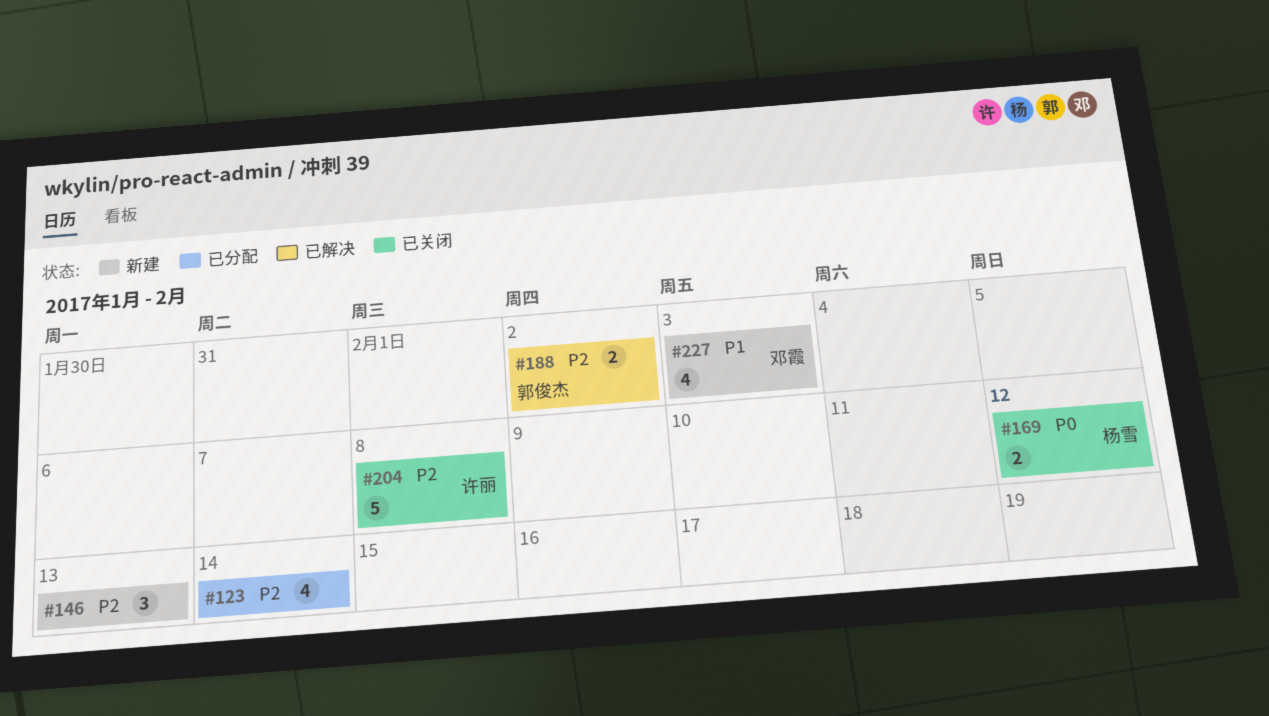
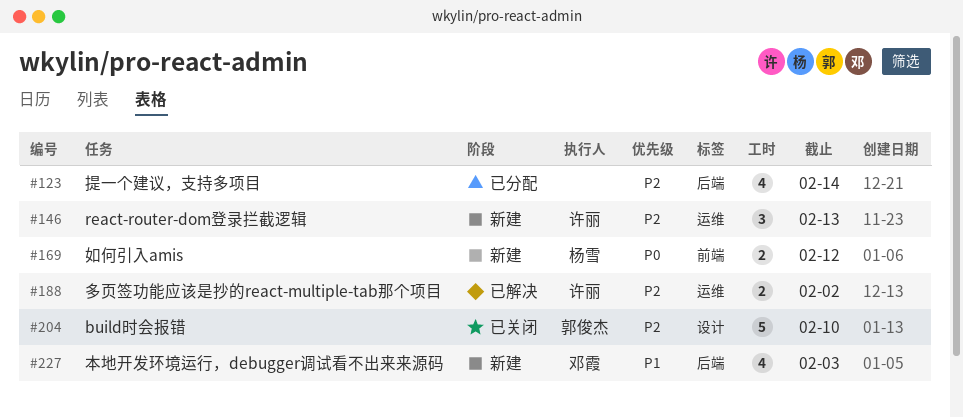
#146, owner: none -> 许丽
#169, status: 已关闭 -> 新建
#188, owner: 郭俊杰 -> 许丽
#204, owner: 许丽 -> 郭俊杰
#204, due: Feb 8 -> Feb 10

